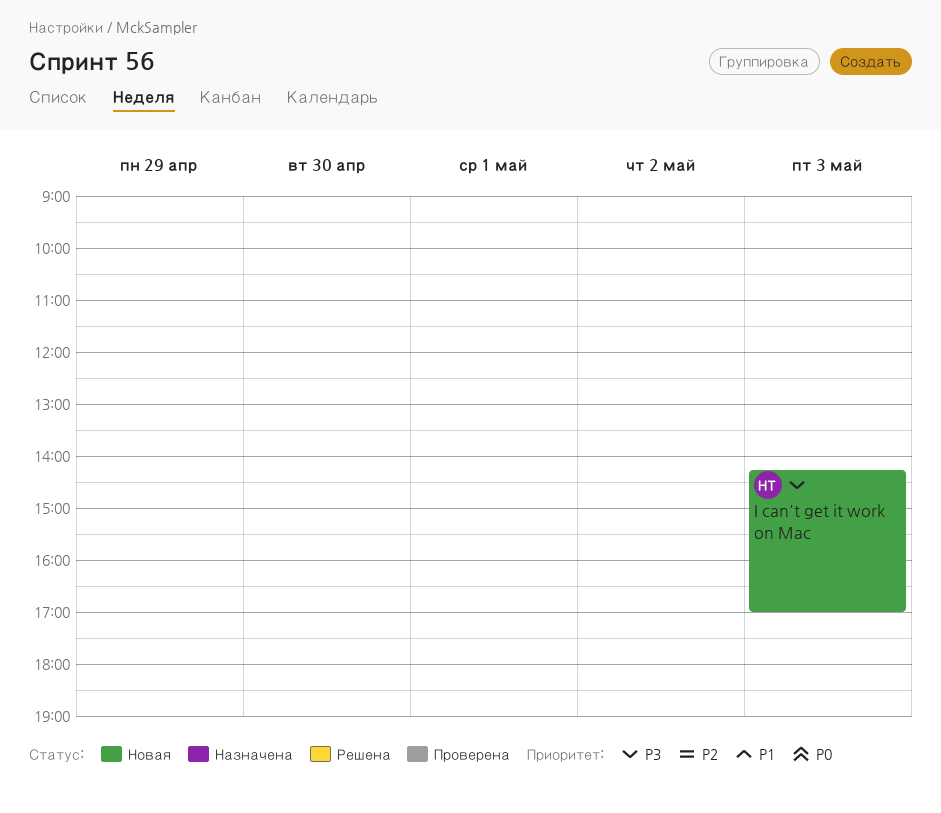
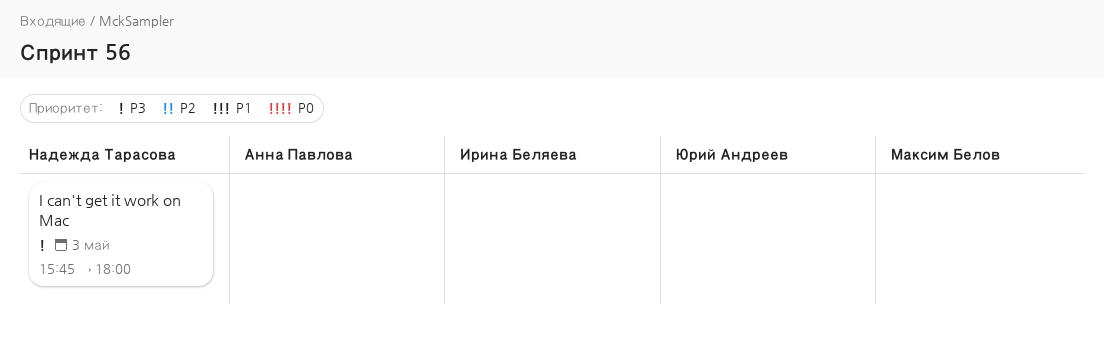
I can't get it work on Mac, begins: 14:15 -> 15:45
I can't get it work on Mac, ends: 17:00 -> 18:00

